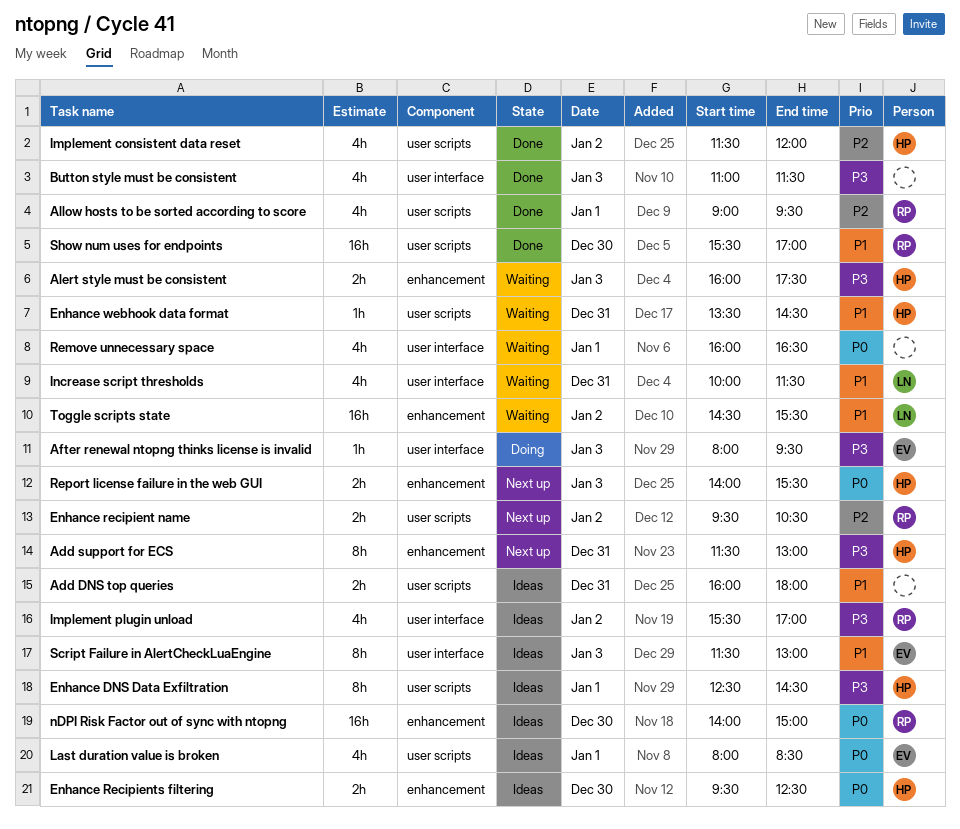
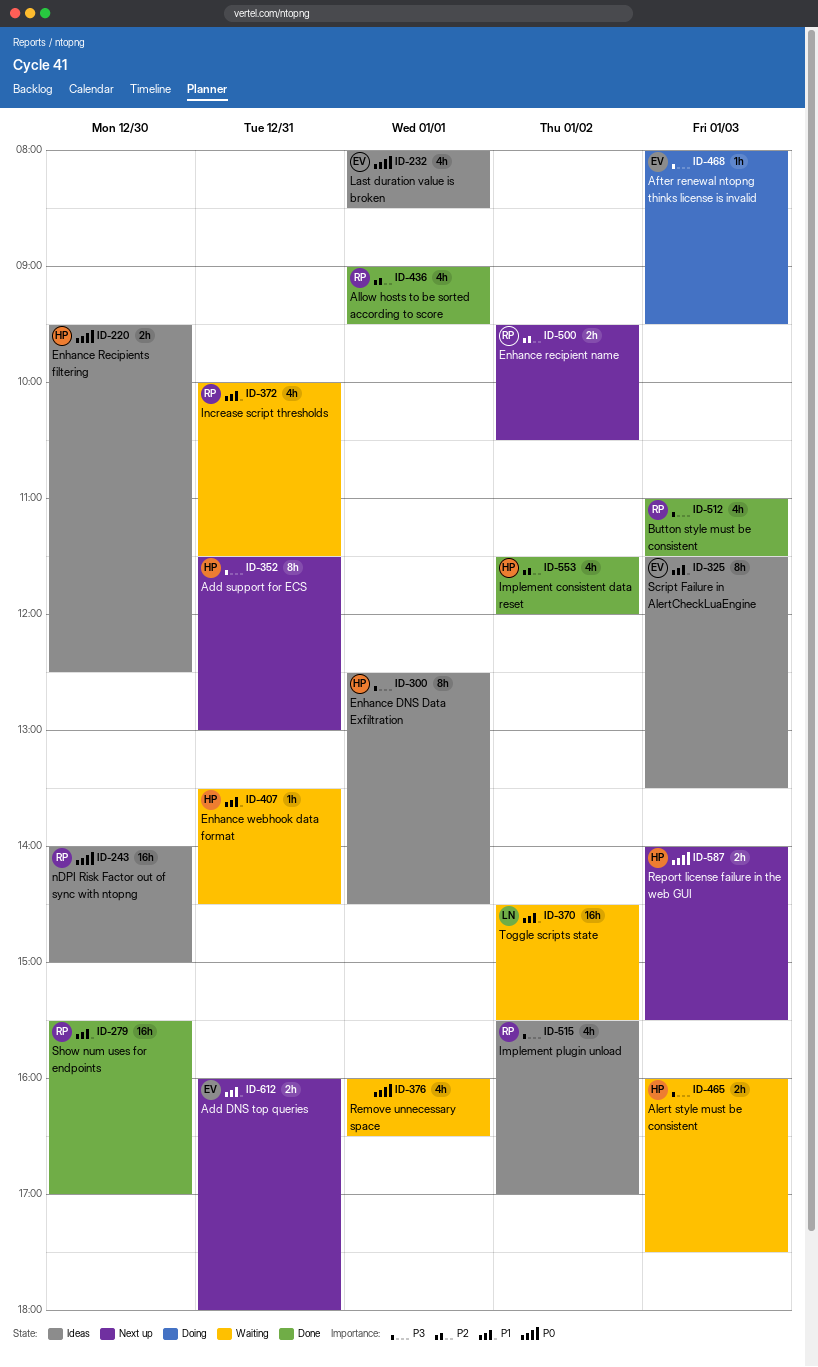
Add DNS top queries, status: Ideas -> Next up
Add DNS top queries, owner: none -> EV
Button style must be consistent, owner: none -> RP
Increase script thresholds, owner: LN -> RP
Script Failure in AlertCheckLuaEngine, ends: 13:00 -> 13:30

